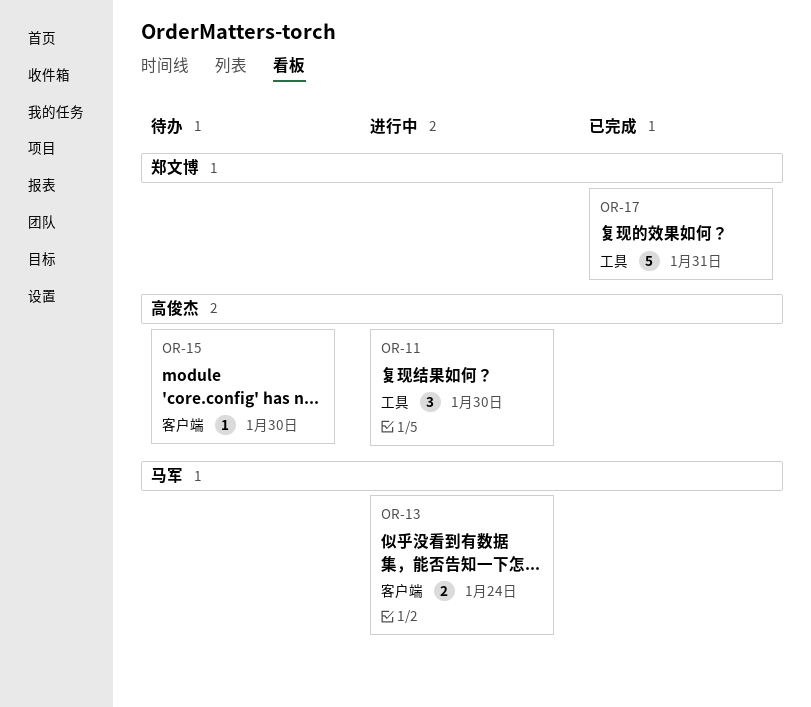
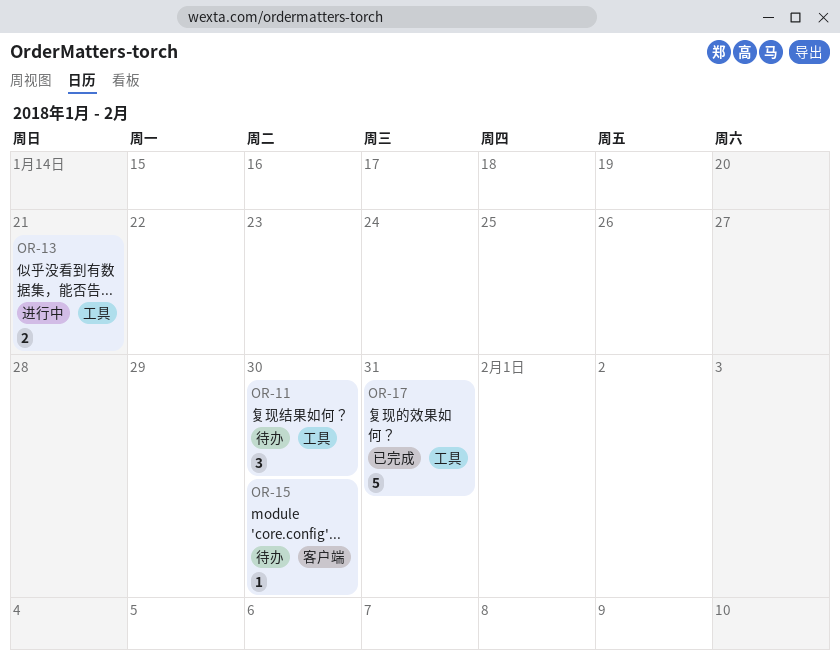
OR-11, status: 进行中 -> 待办
OR-13, label: 客户端 -> 工具
OR-13, due: Jan 24 -> Jan 21

